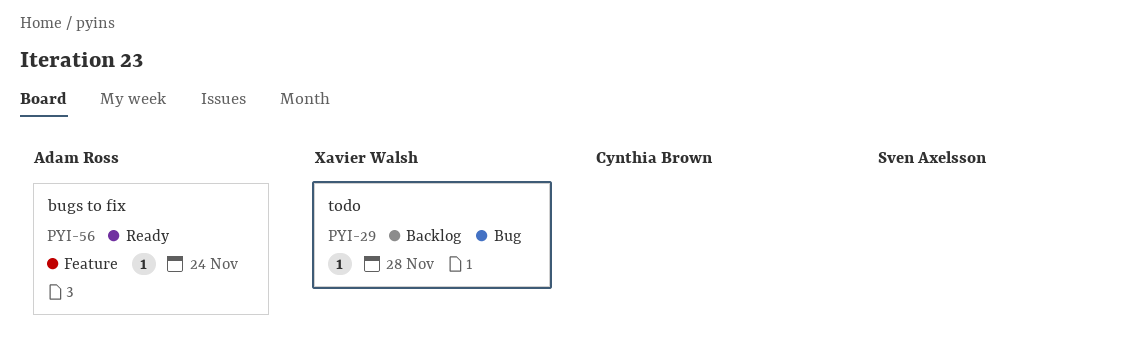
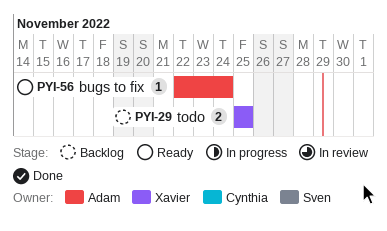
PYI-29, estimate: 1 -> 2
PYI-29, due: Nov 28 -> Nov 25

